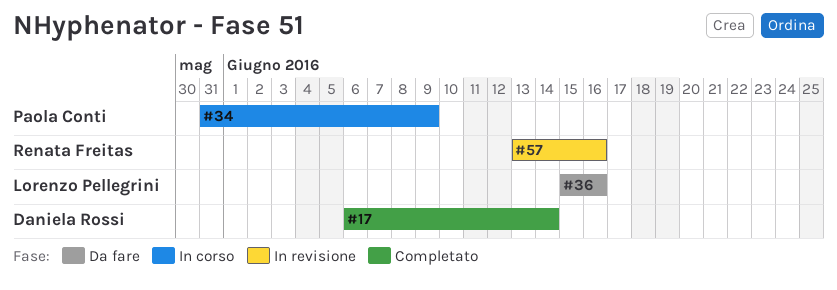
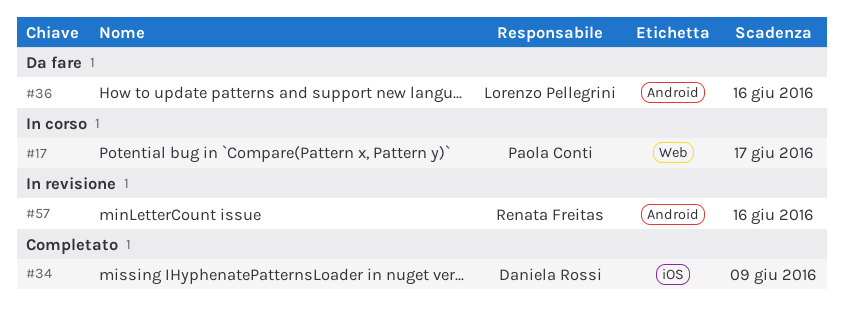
#17, status: Completato -> In corso
#17, owner: Daniela Rossi -> Paola Conti
#17, due: Jun 14 -> Jun 17
#34, status: In corso -> Completato
#34, owner: Paola Conti -> Daniela Rossi

